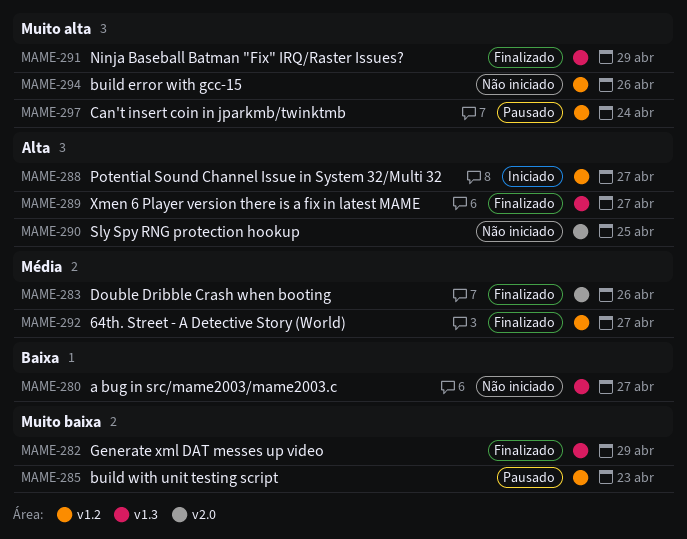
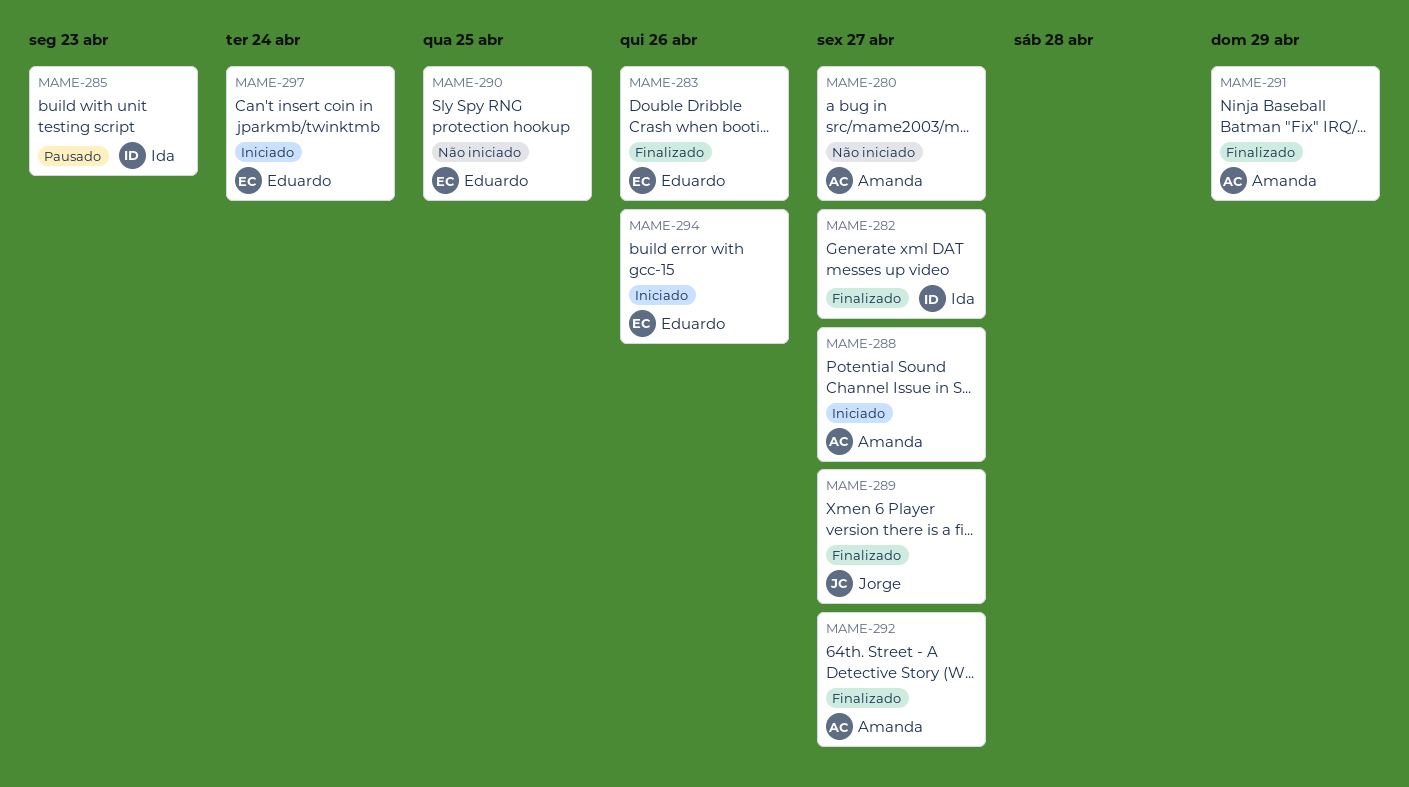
MAME-282, due: Apr 29 -> Apr 27
MAME-294, status: Não iniciado -> Iniciado
MAME-297, status: Pausado -> Iniciado

